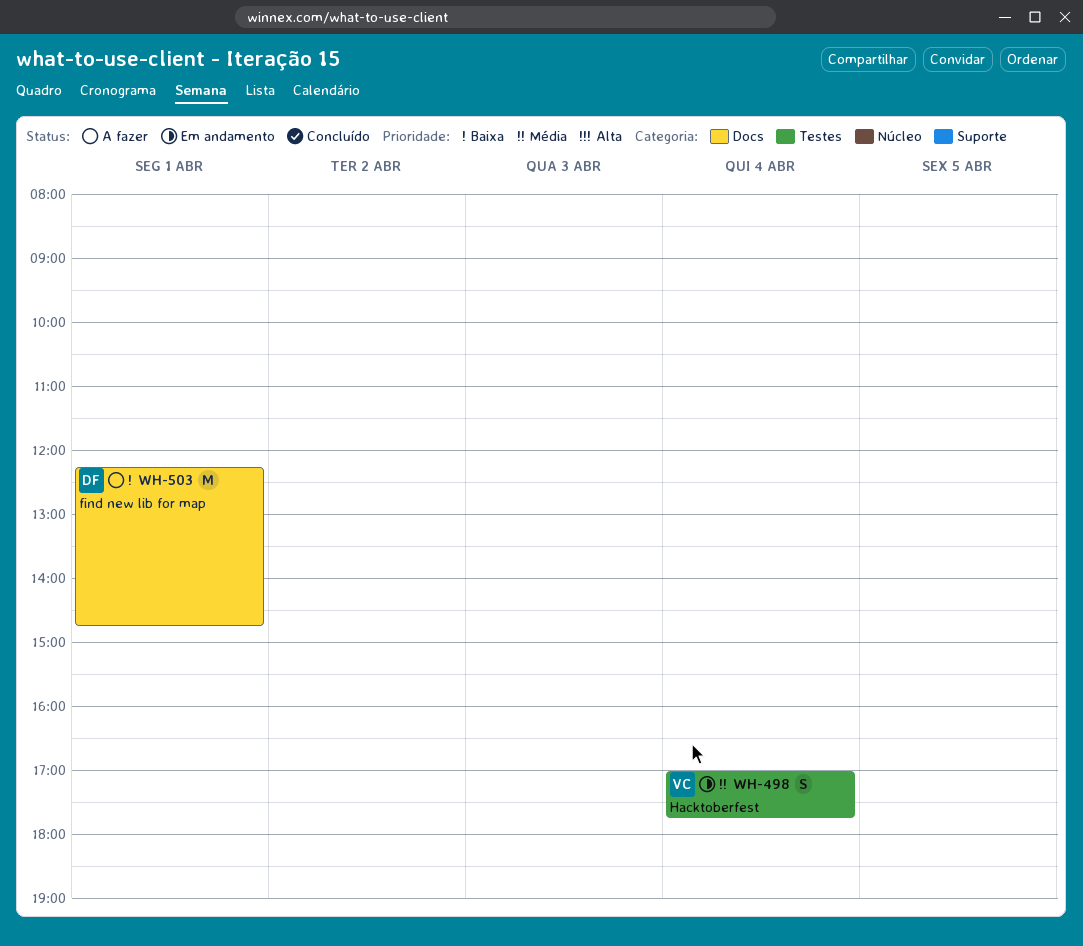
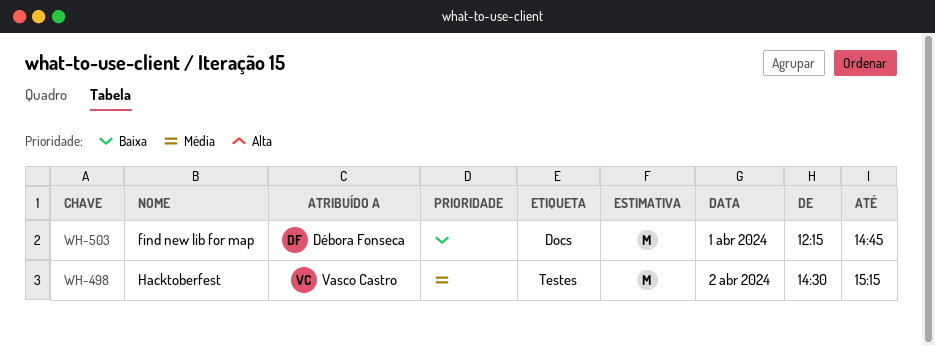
WH-498, estimate: S -> M
WH-498, day: Apr 4 -> Apr 2
WH-498, begins: 17:00 -> 14:30
WH-498, ends: 17:45 -> 15:15

